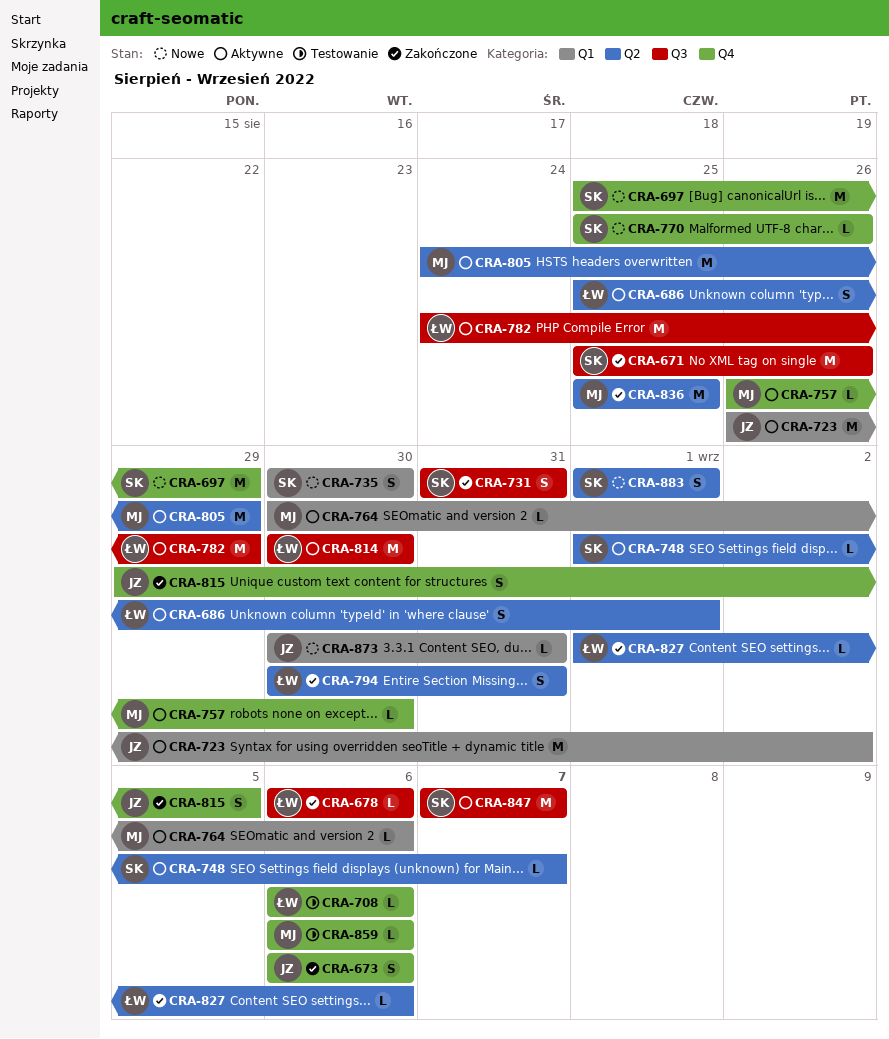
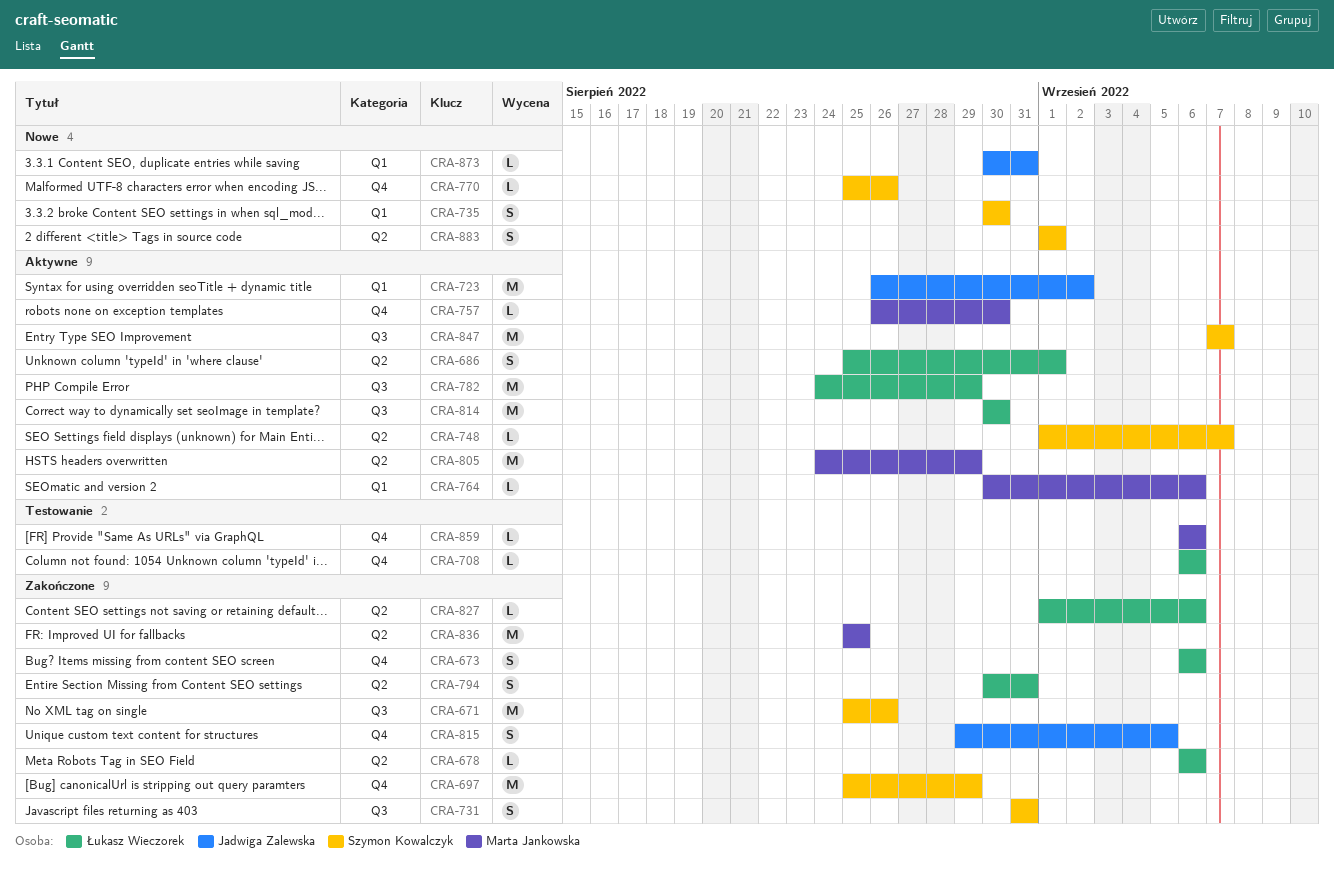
CRA-673, owner: Jadwiga Zalewska -> Łukasz Wieczorek
CRA-678, label: Q3 -> Q2
CRA-697, status: Nowe -> Zakończone

